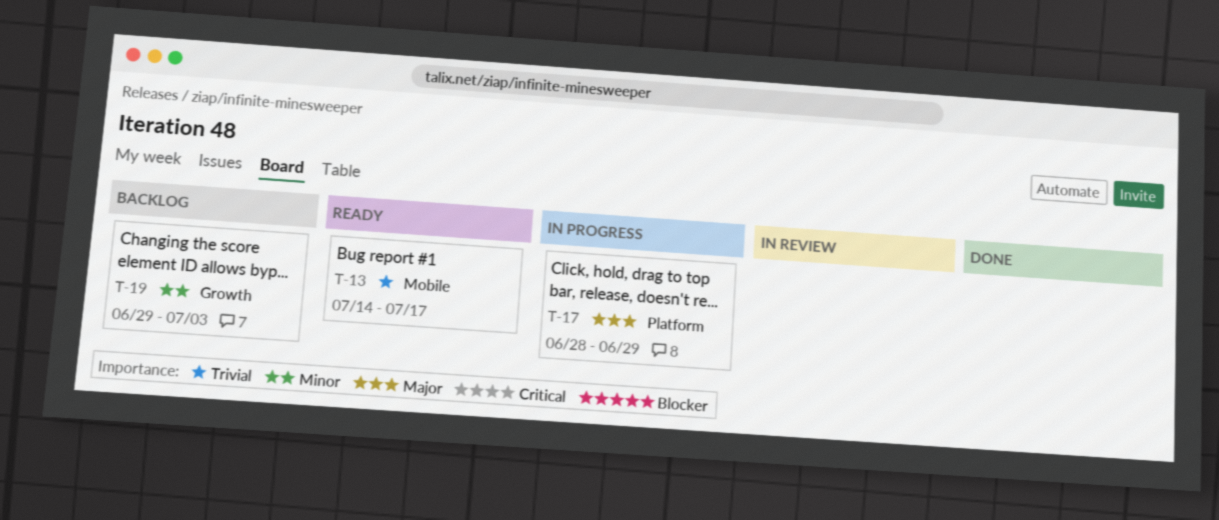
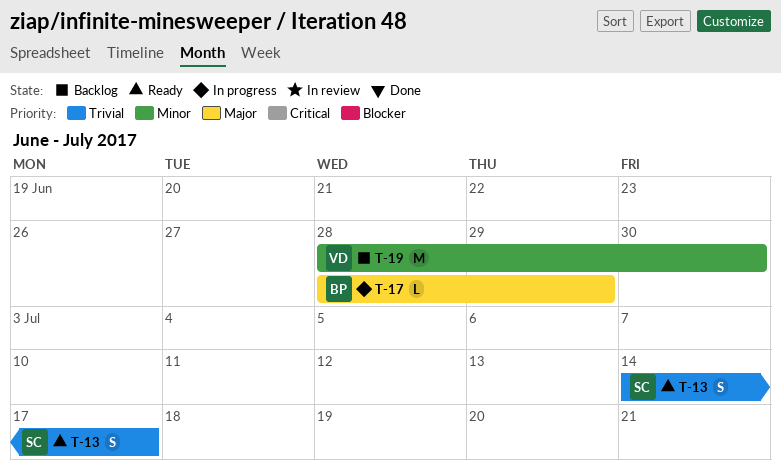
T-19, start: Jun 29 -> Jun 28
T-19, due: Jul 3 -> Jun 30

